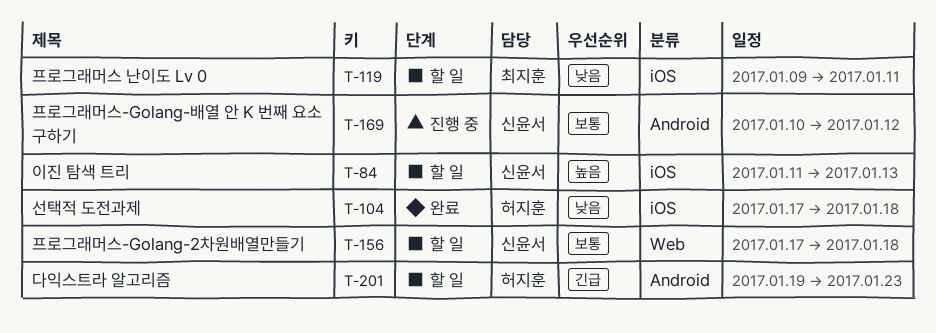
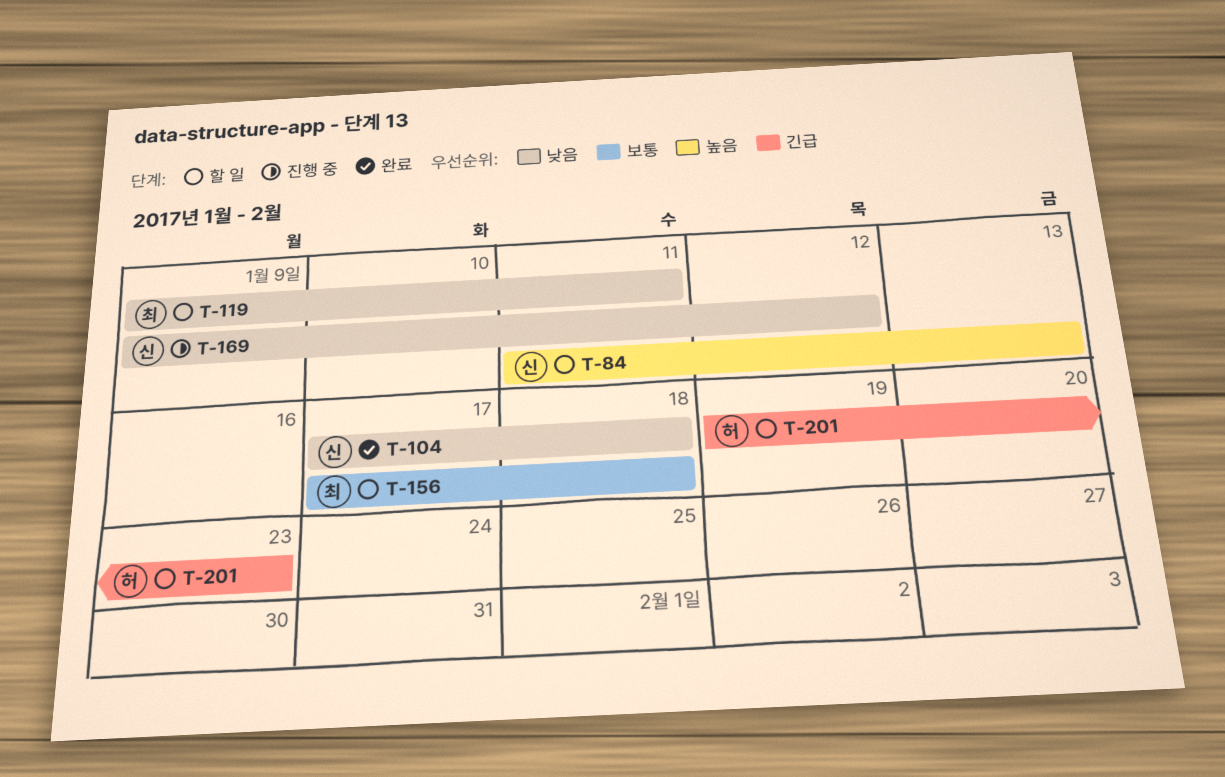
T-104, owner: 허지훈 -> 신윤서
T-156, owner: 신윤서 -> 최지훈
T-169, priority: 보통 -> 낮음
T-169, start: Jan 10 -> Jan 9

